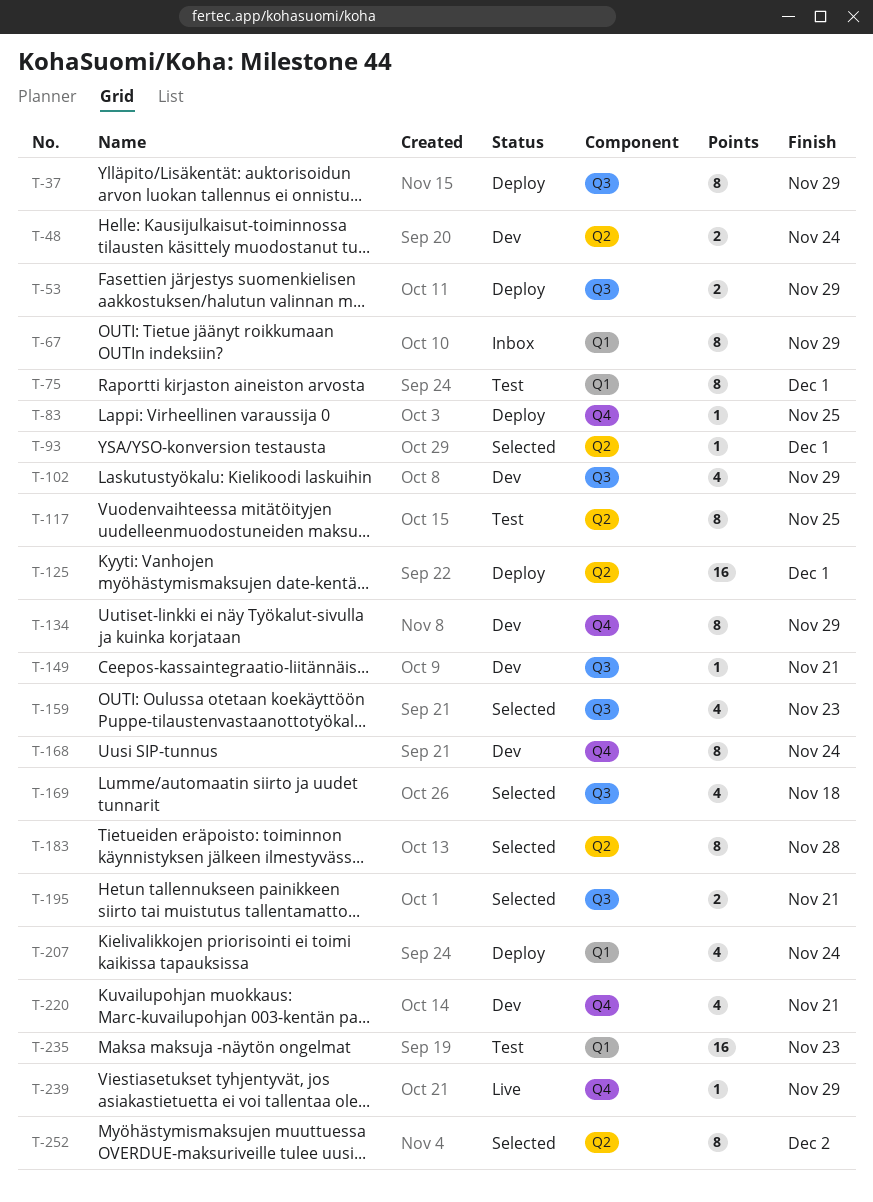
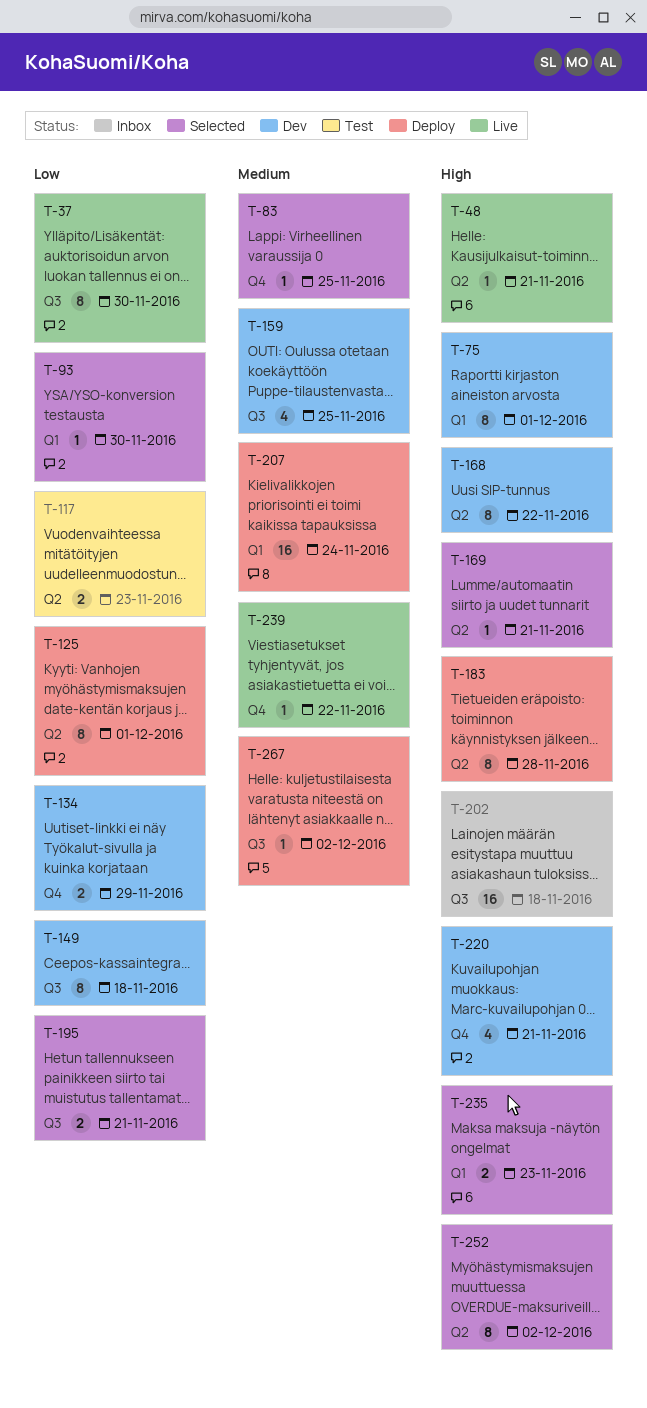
T-37, status: Deploy -> Live
T-37, due: Nov 29 -> Nov 30
T-48, status: Dev -> Live
T-48, estimate: 2 -> 1
T-48, due: Nov 24 -> Nov 21
T-53: present -> none
T-67: present -> none
T-75, status: Test -> Dev
T-83, status: Deploy -> Selected
T-93, label: Q2 -> Q1
T-93, due: Dec 1 -> Nov 30
T-102: present -> none
T-117, estimate: 8 -> 2
T-117, due: Nov 25 -> Nov 23
T-125, estimate: 16 -> 8
T-134, estimate: 8 -> 2
T-149, estimate: 1 -> 8
T-149, due: Nov 21 -> Nov 18
T-159, status: Selected -> Dev
T-159, due: Nov 23 -> Nov 25
T-168, label: Q4 -> Q2
T-168, due: Nov 24 -> Nov 22
T-169, label: Q3 -> Q2
T-169, estimate: 4 -> 1
T-169, due: Nov 18 -> Nov 21
T-183, status: Selected -> Deploy
T-202: none -> present
T-207, estimate: 4 -> 16
T-235, status: Test -> Selected
T-235, estimate: 16 -> 2
T-239, due: Nov 29 -> Nov 22
T-267: none -> present

